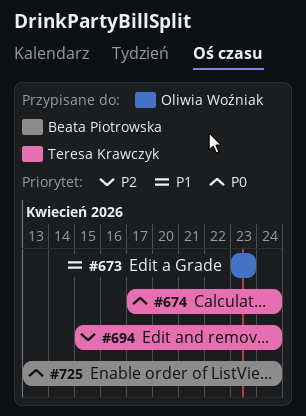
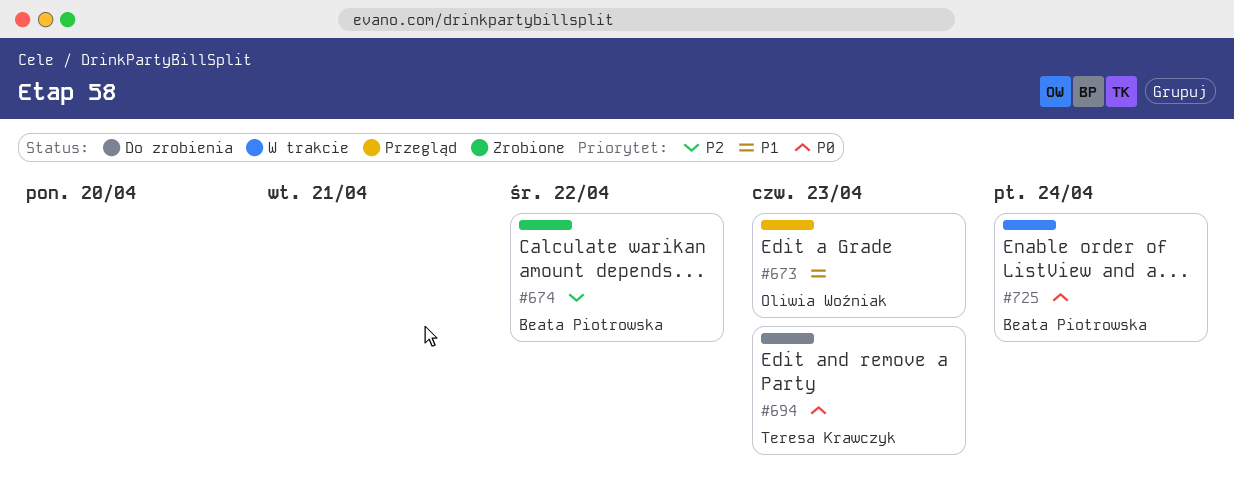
#674, owner: Teresa Krawczyk -> Beata Piotrowska
#674, priority: P0 -> P2
#674, due: Apr 24 -> Apr 22
#694, priority: P2 -> P0
#694, due: Apr 24 -> Apr 23

